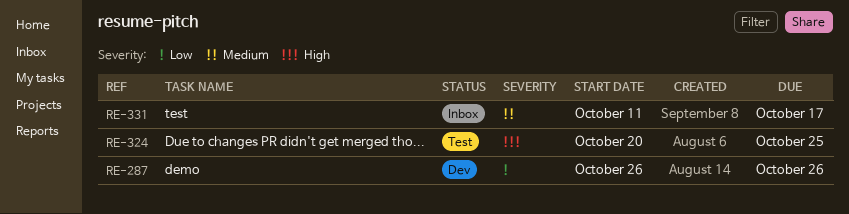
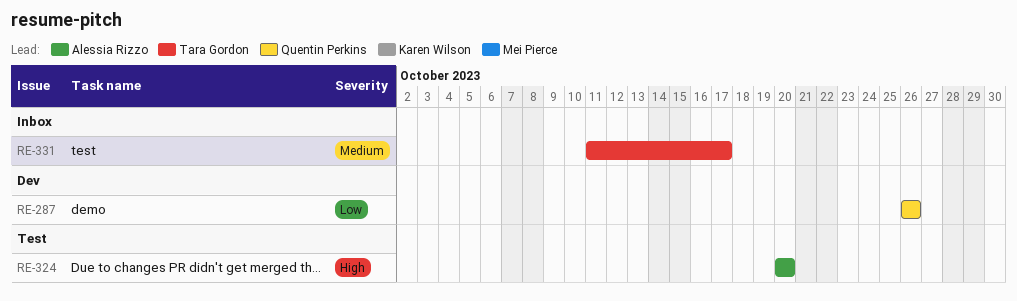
RE-324, due: Oct 25 -> Oct 20

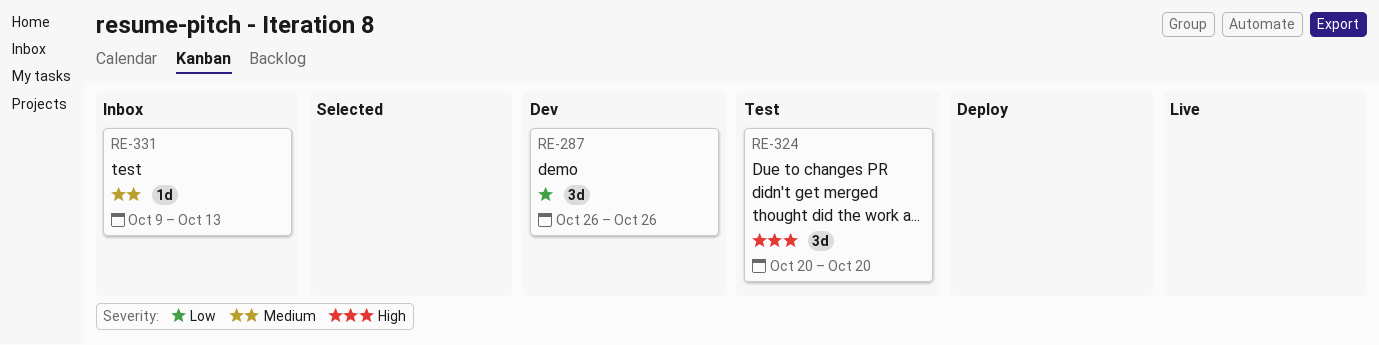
RE-331, start: Oct 11 -> Oct 9
RE-331, due: Oct 17 -> Oct 13

